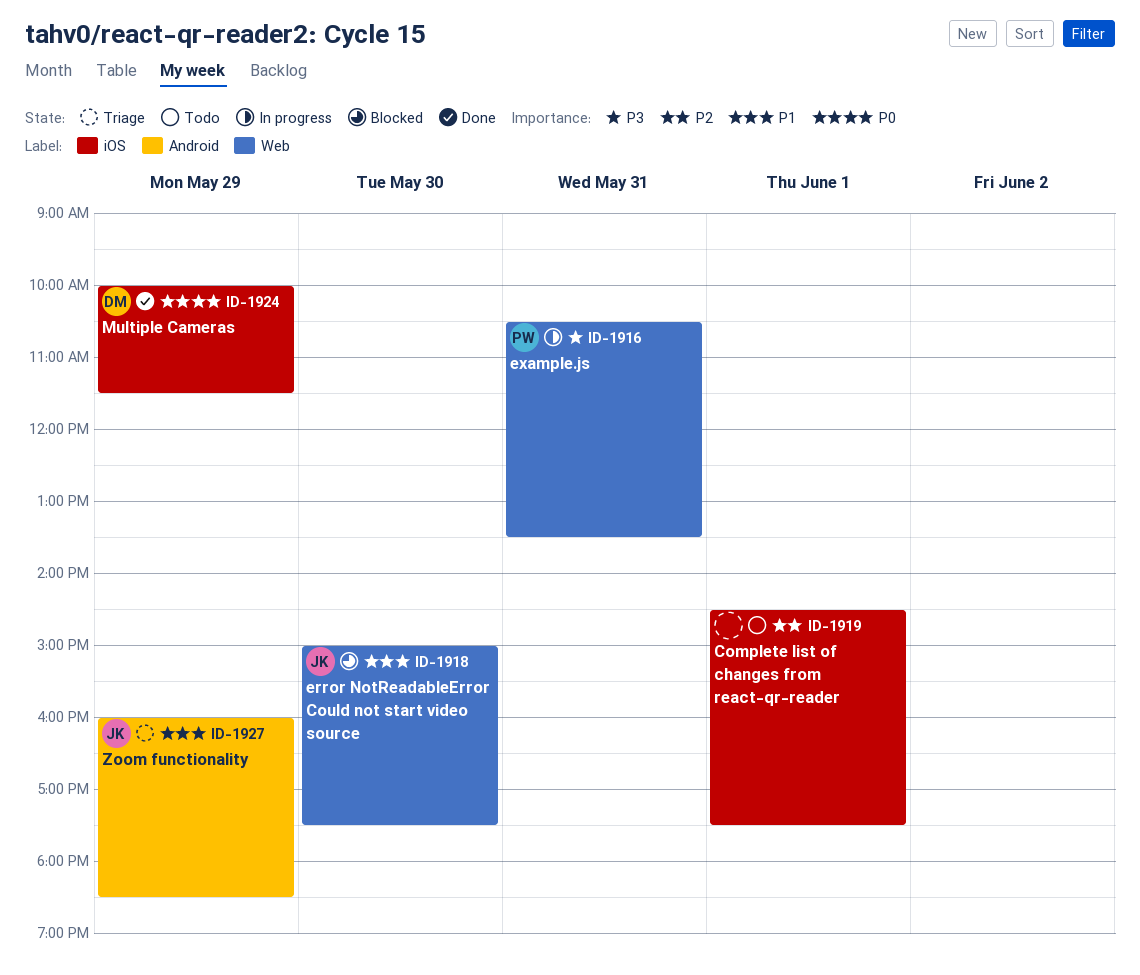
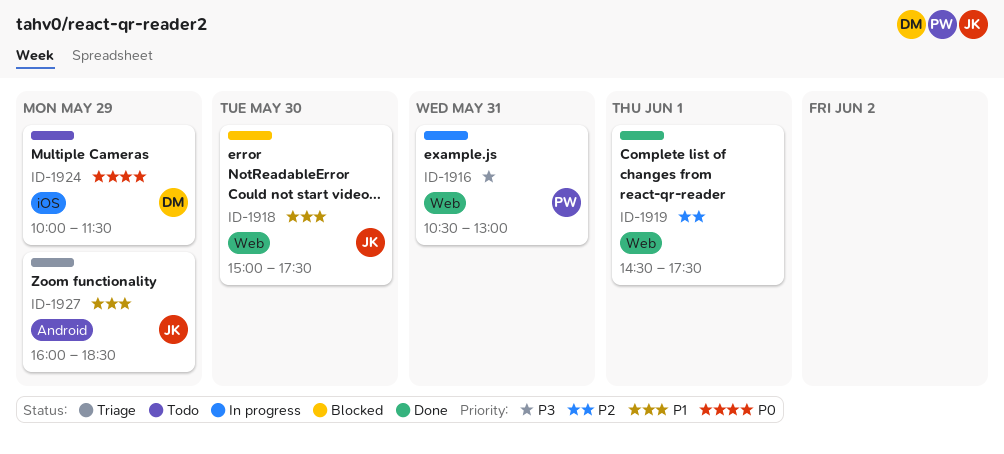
ID-1916, ends: 13:30 -> 13:00
ID-1919, status: Todo -> Done
ID-1919, label: iOS -> Web
ID-1924, status: Done -> Todo

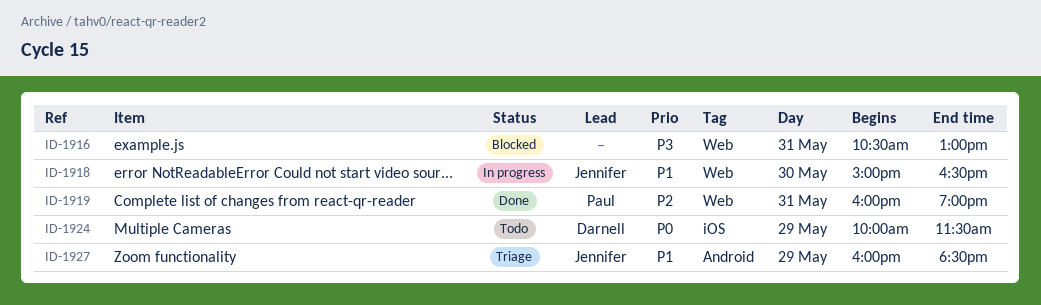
ID-1916, status: In progress -> Blocked
ID-1916, owner: Paul -> none
ID-1918, status: Blocked -> In progress
ID-1918, ends: 17:30 -> 16:30
ID-1919, owner: none -> Paul
ID-1919, day: Jun 1 -> May 31
ID-1919, begins: 14:30 -> 16:00
ID-1919, ends: 17:30 -> 19:00

